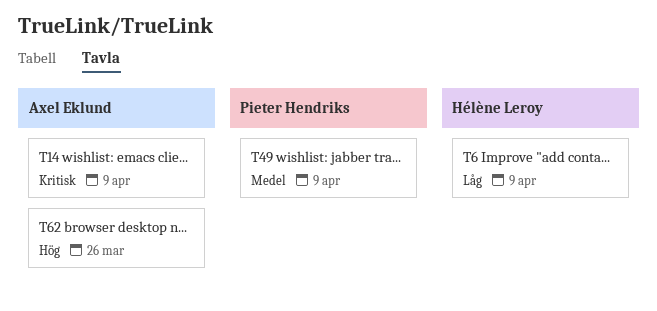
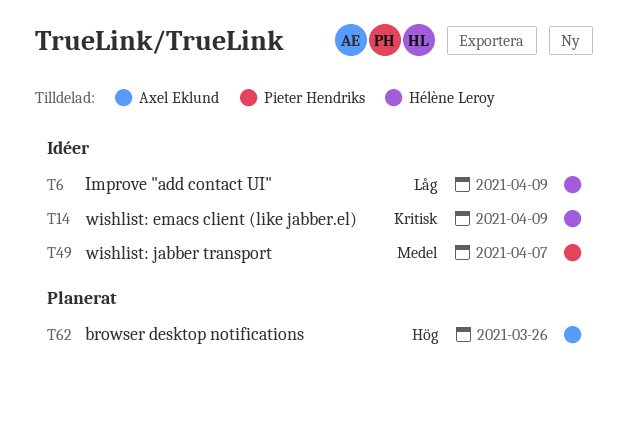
T14, owner: Axel Eklund -> Hélène Leroy
T49, due: Apr 9 -> Apr 7

